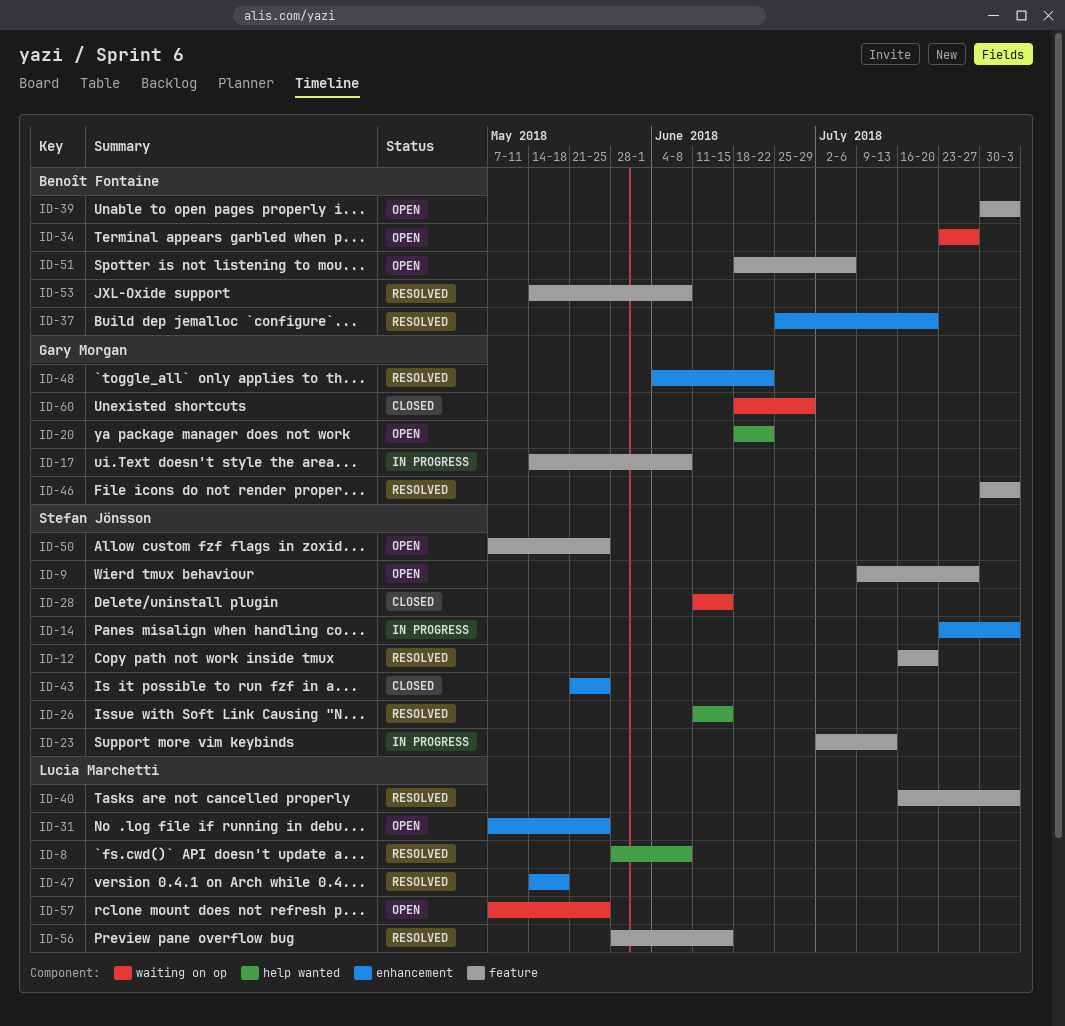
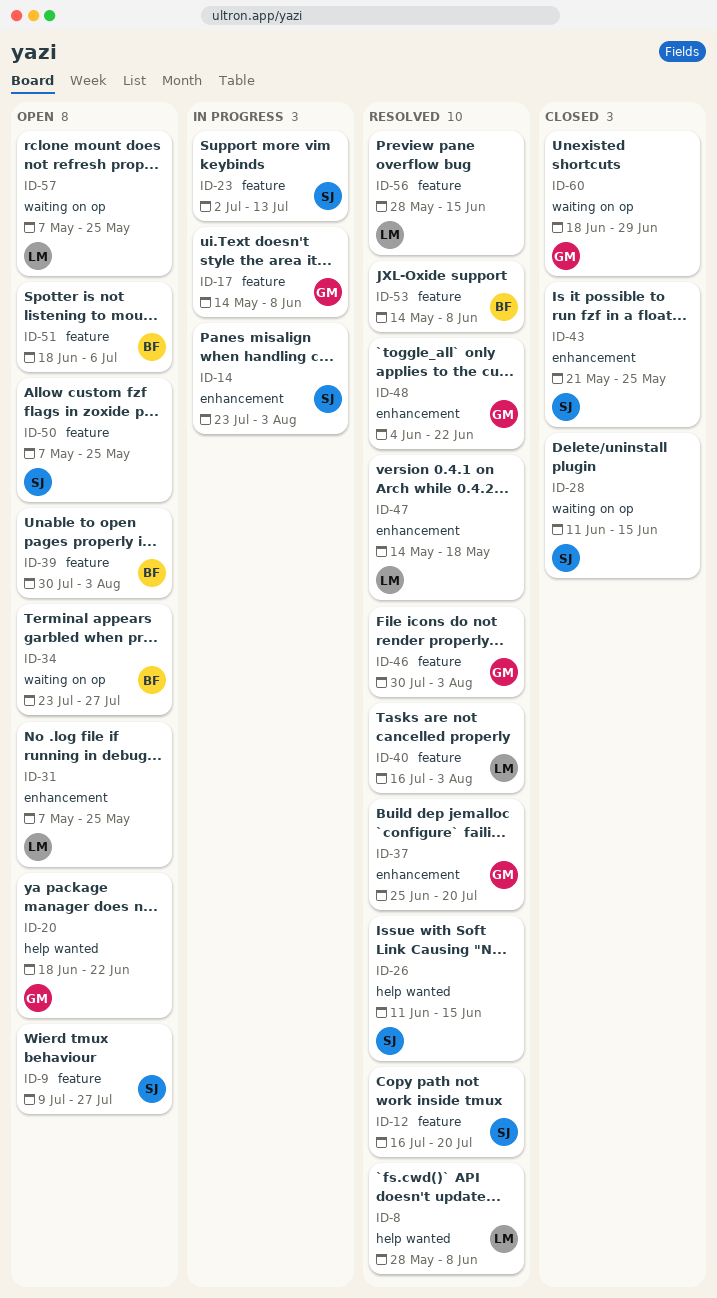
ID-37, owner: Benoît Fontaine -> Gary Morgan

